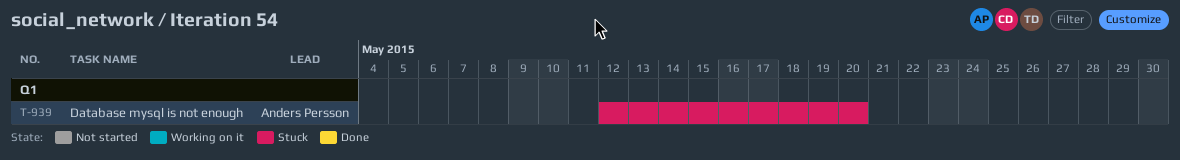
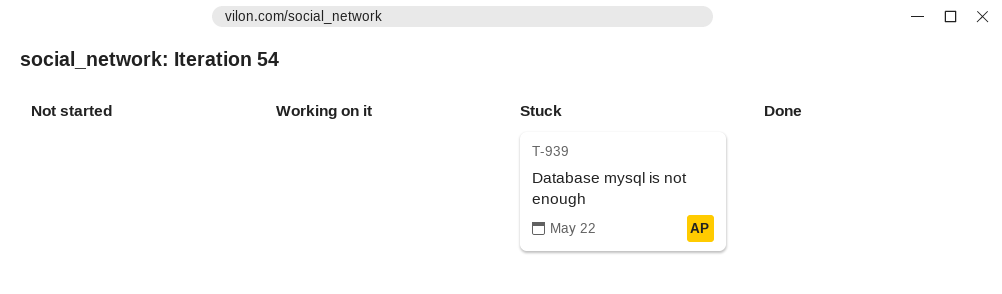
T-939, due: May 20 -> May 22

